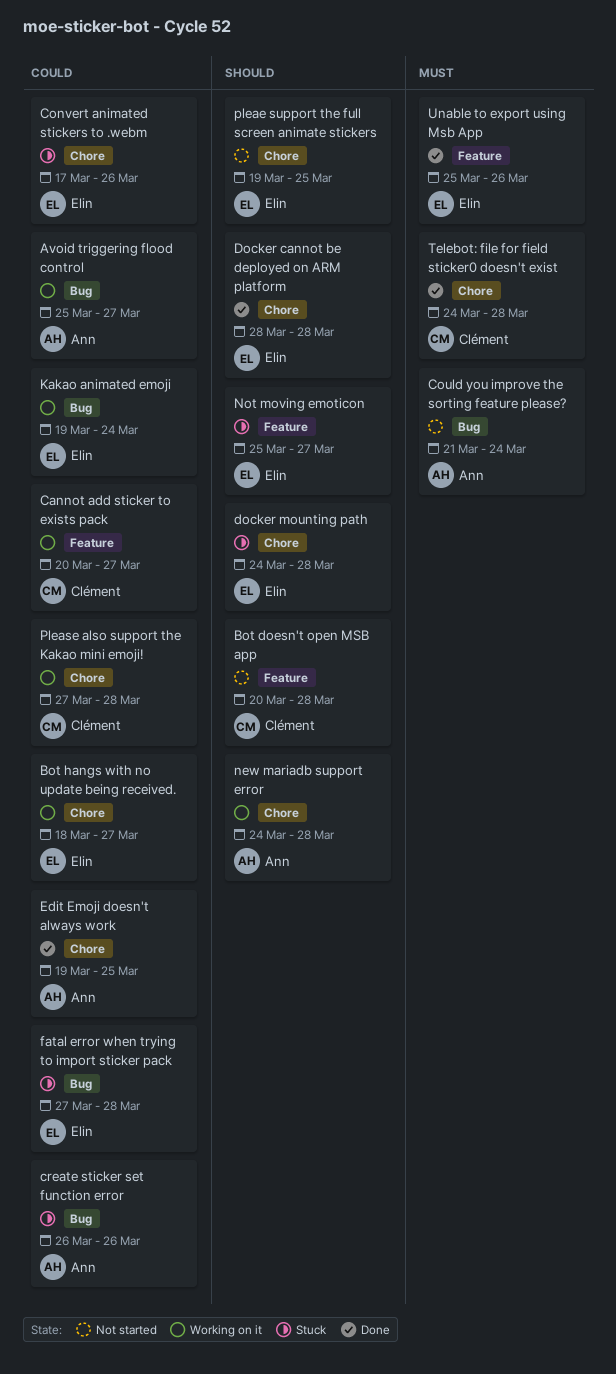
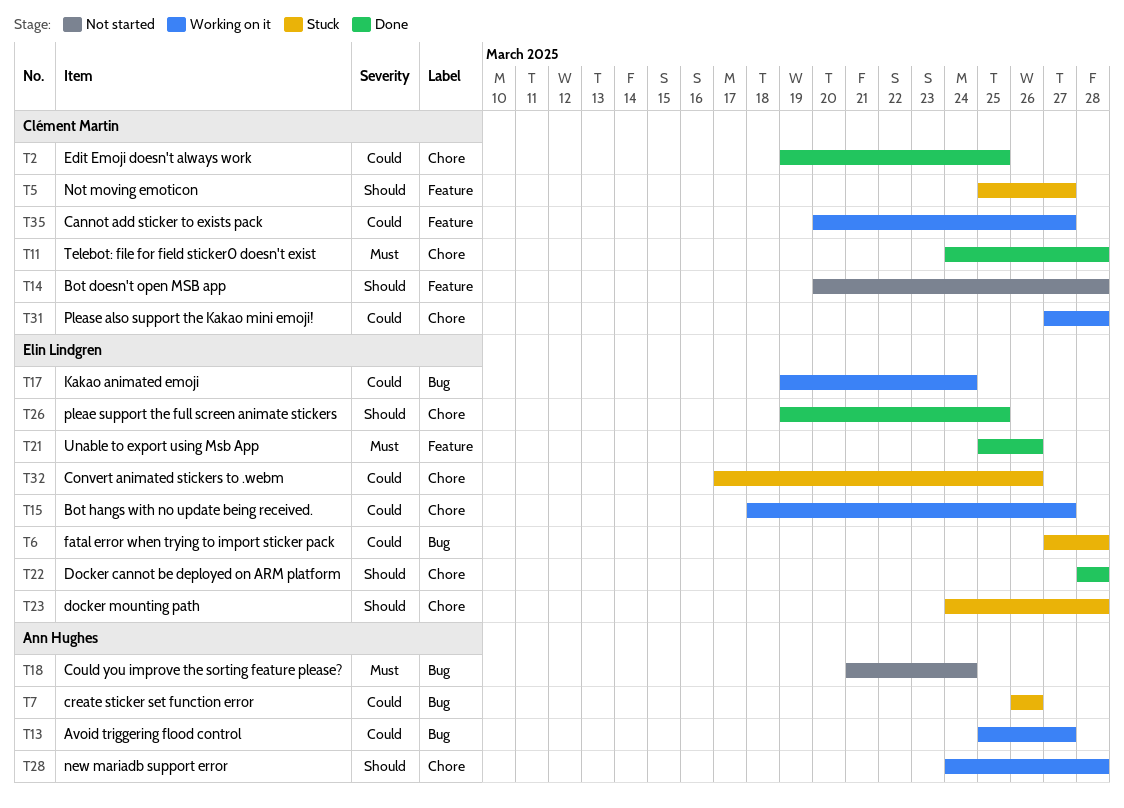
Edit Emoji doesn't always work, owner: Ann Hughes -> Clément Martin
Not moving emoticon, owner: Elin Lindgren -> Clément Martin
pleae support the full screen animate stickers, status: Not started -> Done

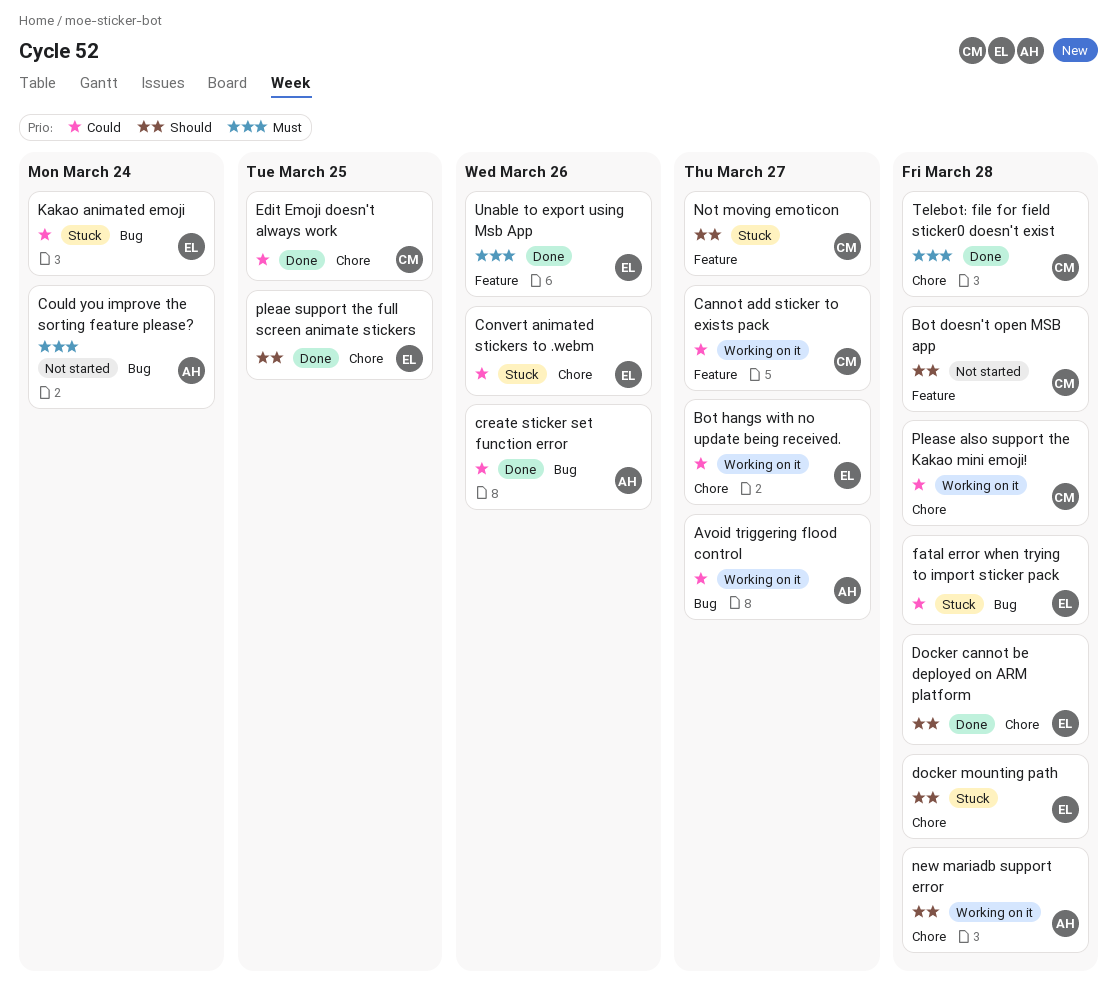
create sticker set function error, status: Stuck -> Done
Kakao animated emoji, status: Working on it -> Stuck

